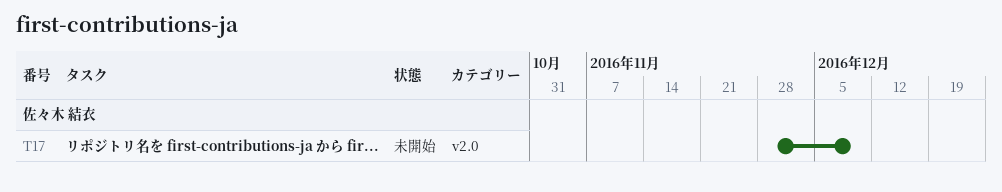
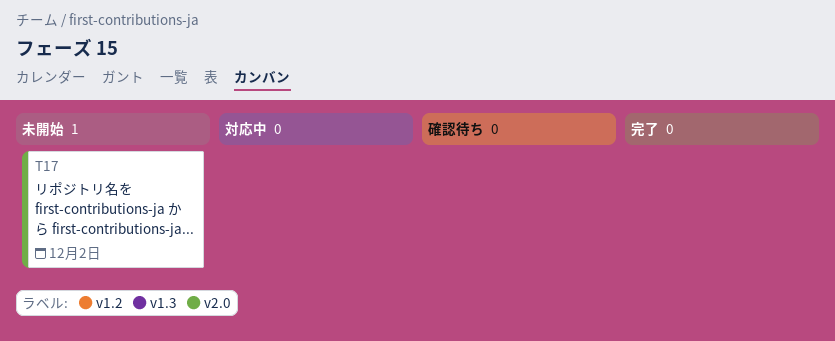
T17, due: Dec 9 -> Dec 2

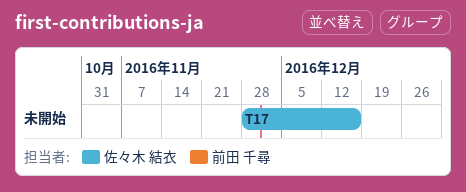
T17, due: Dec 2 -> Dec 16

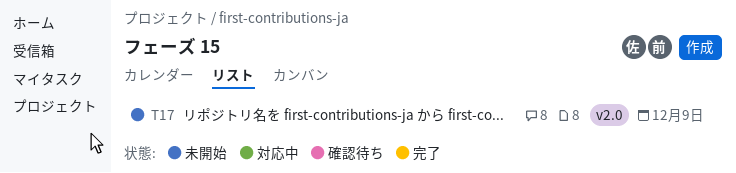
T17, due: Dec 16 -> Dec 9

